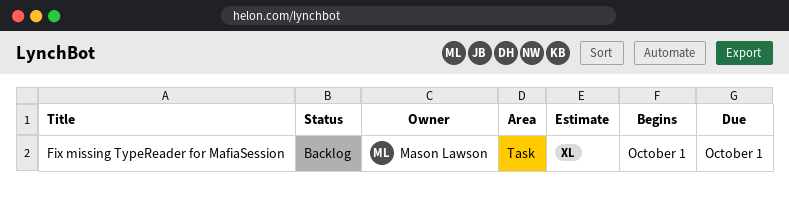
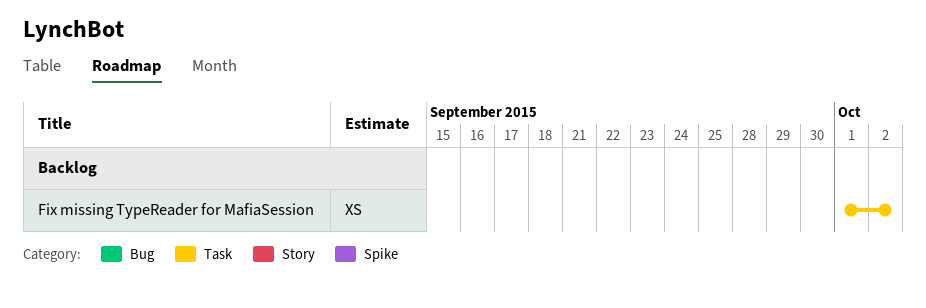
Fix missing TypeReader for MafiaSession, estimate: XL -> XS
Fix missing TypeReader for MafiaSession, due: Oct 1 -> Oct 2

